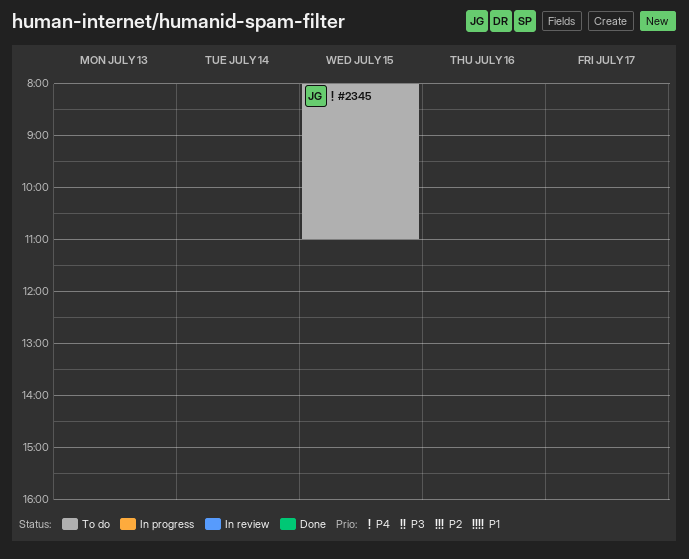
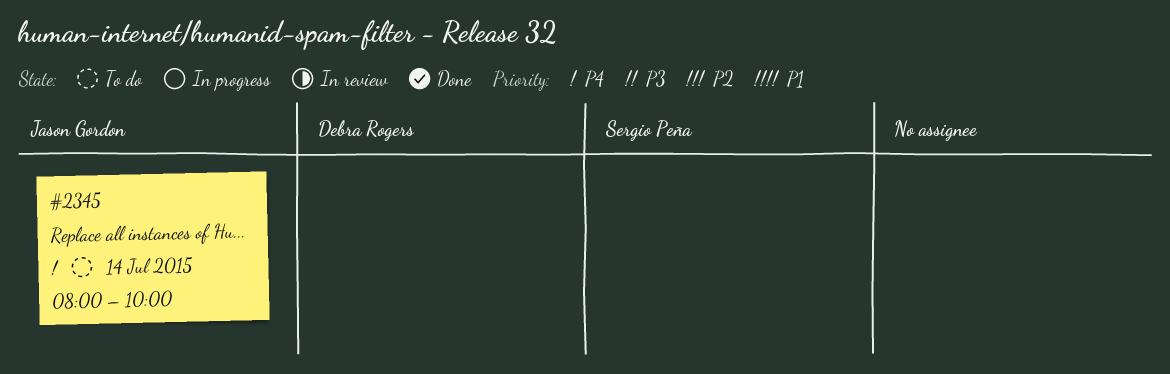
#2345, day: Jul 15 -> Jul 14
#2345, ends: 11:00 -> 10:00

